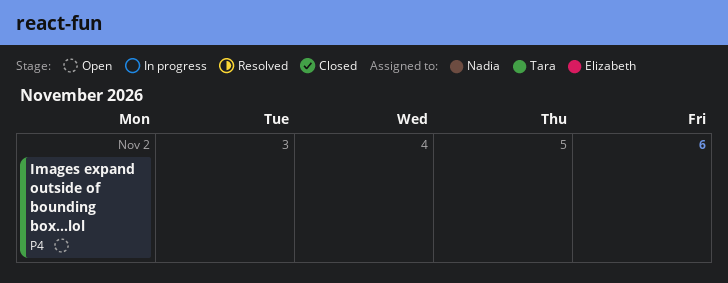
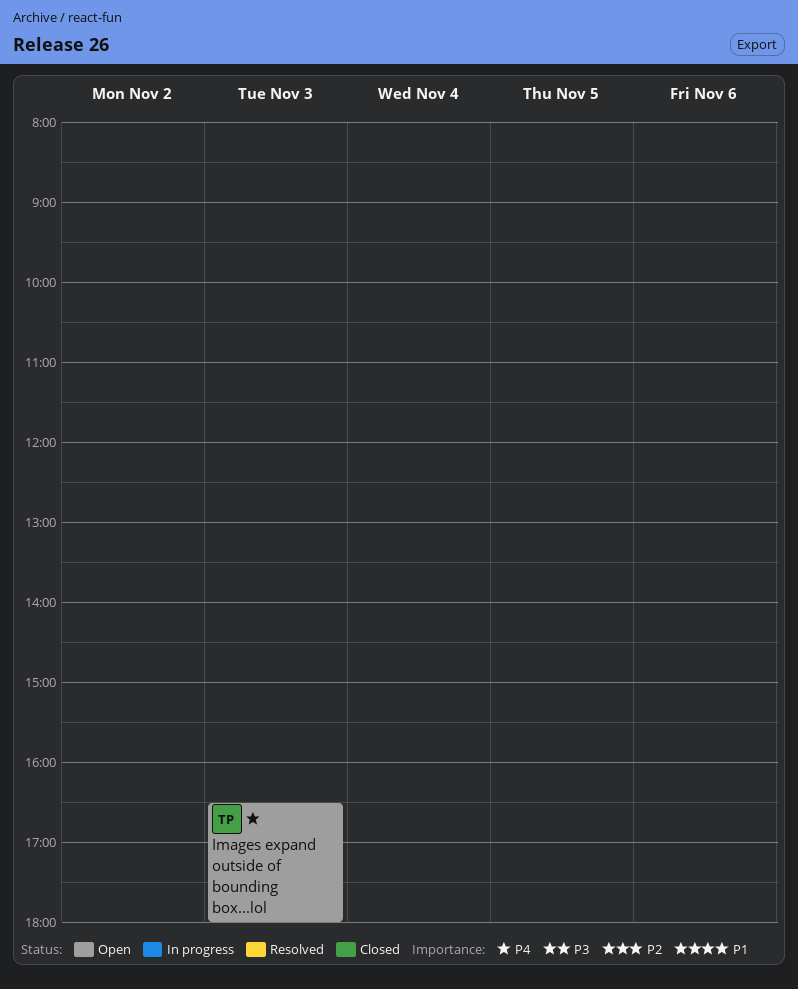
Images expand outside of bounding box...lol, day: Nov 2 -> Nov 3

